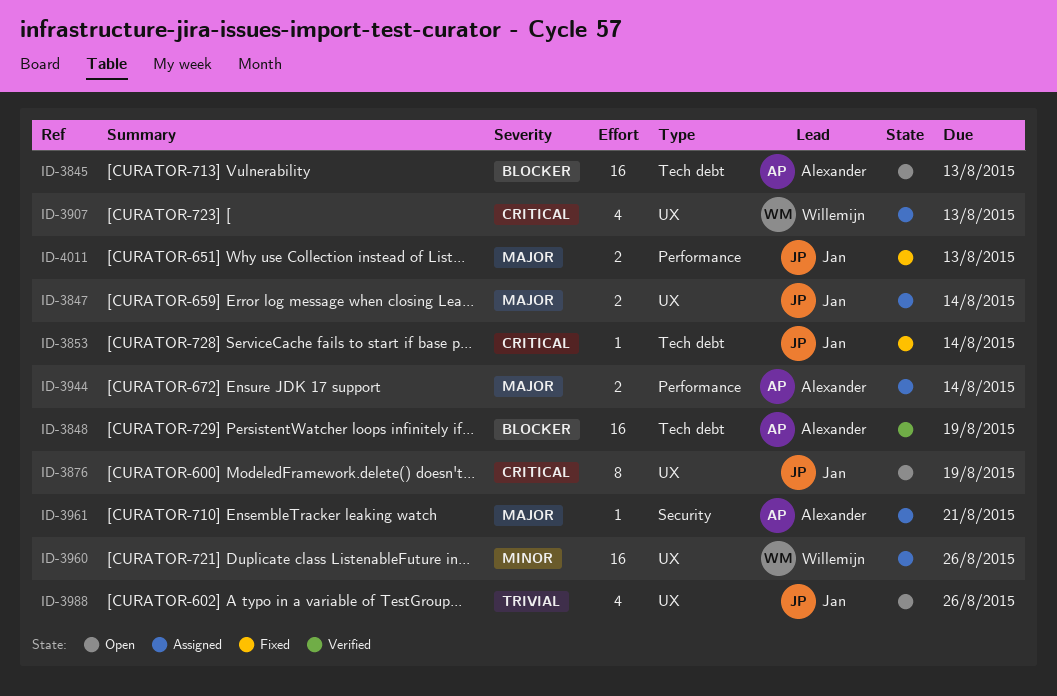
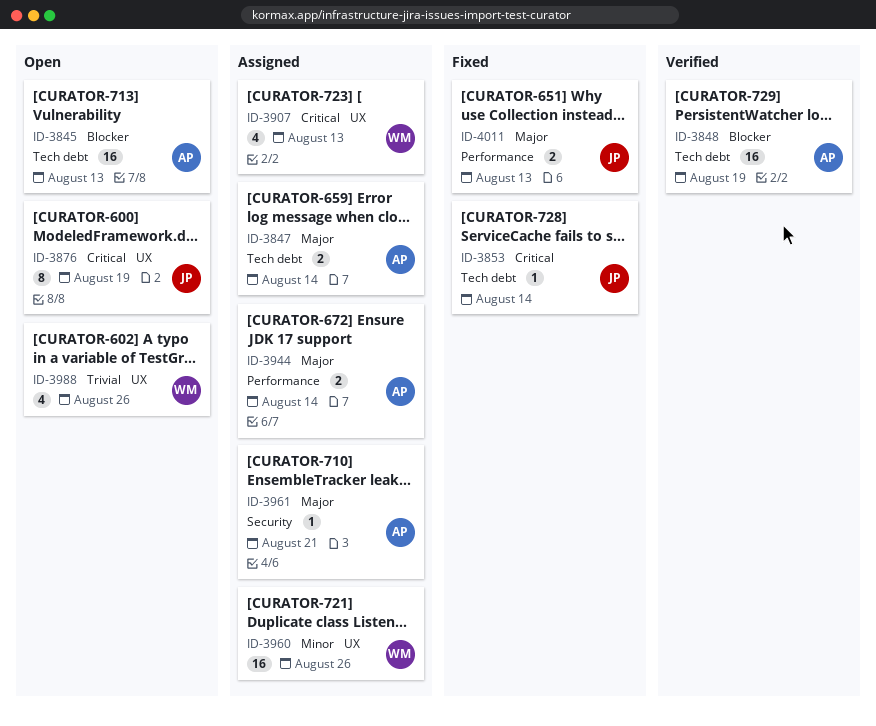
ID-3847, owner: Jan -> Alexander
ID-3847, label: UX -> Tech debt
ID-3988, owner: Jan -> Willemijn

